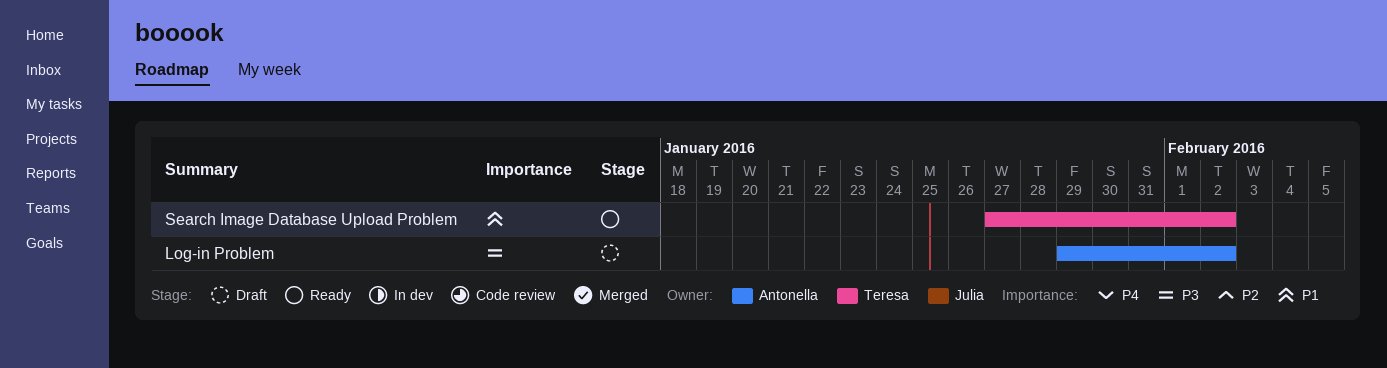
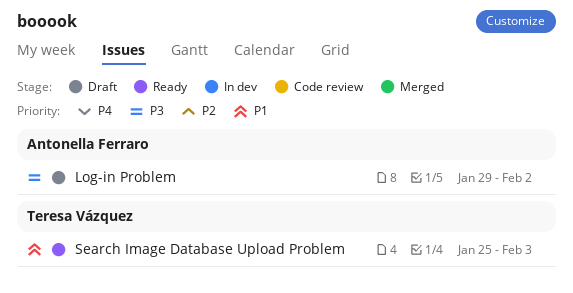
Search Image Database Upload Problem, start: Jan 27 -> Jan 25
Search Image Database Upload Problem, due: Feb 2 -> Feb 3

